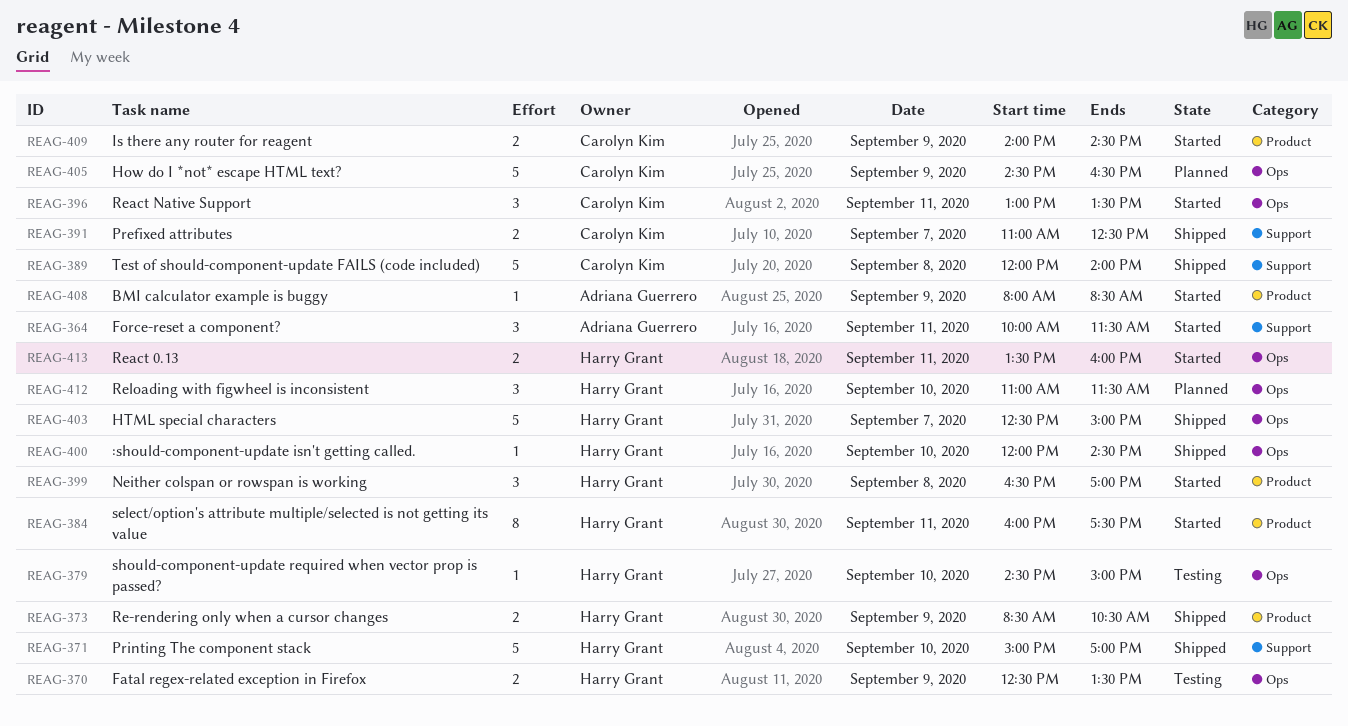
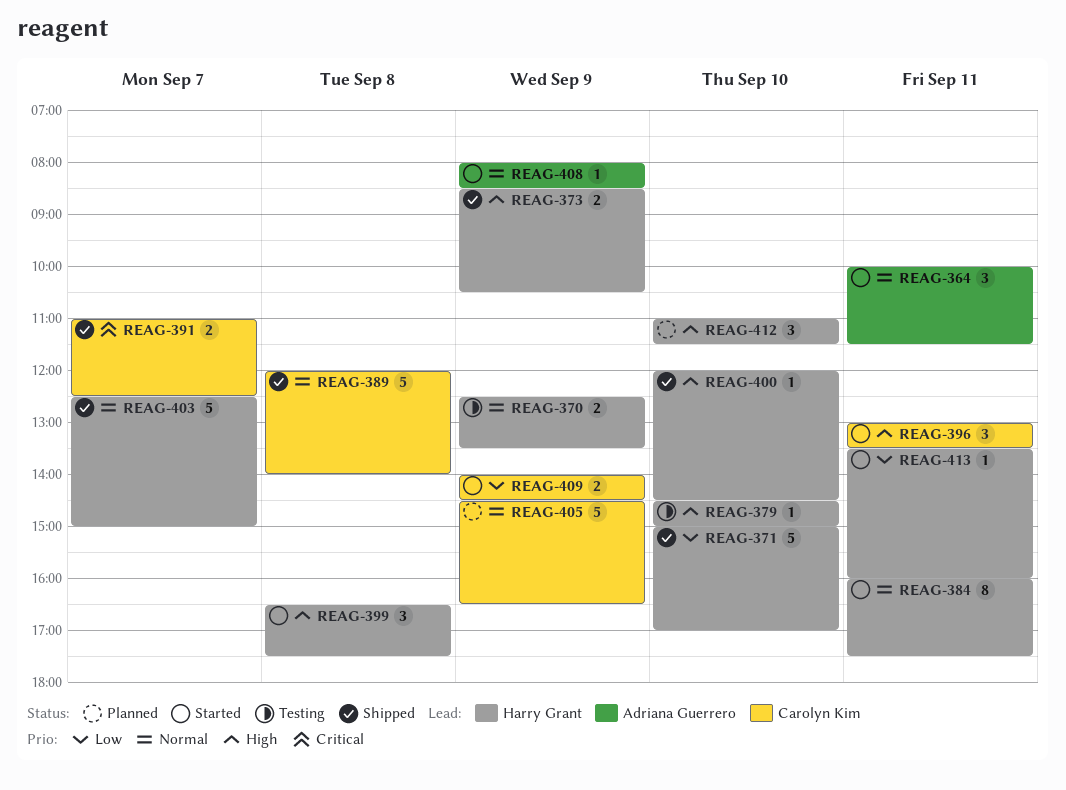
REAG-399, ends: 17:00 -> 17:30
REAG-413, estimate: 2 -> 1

